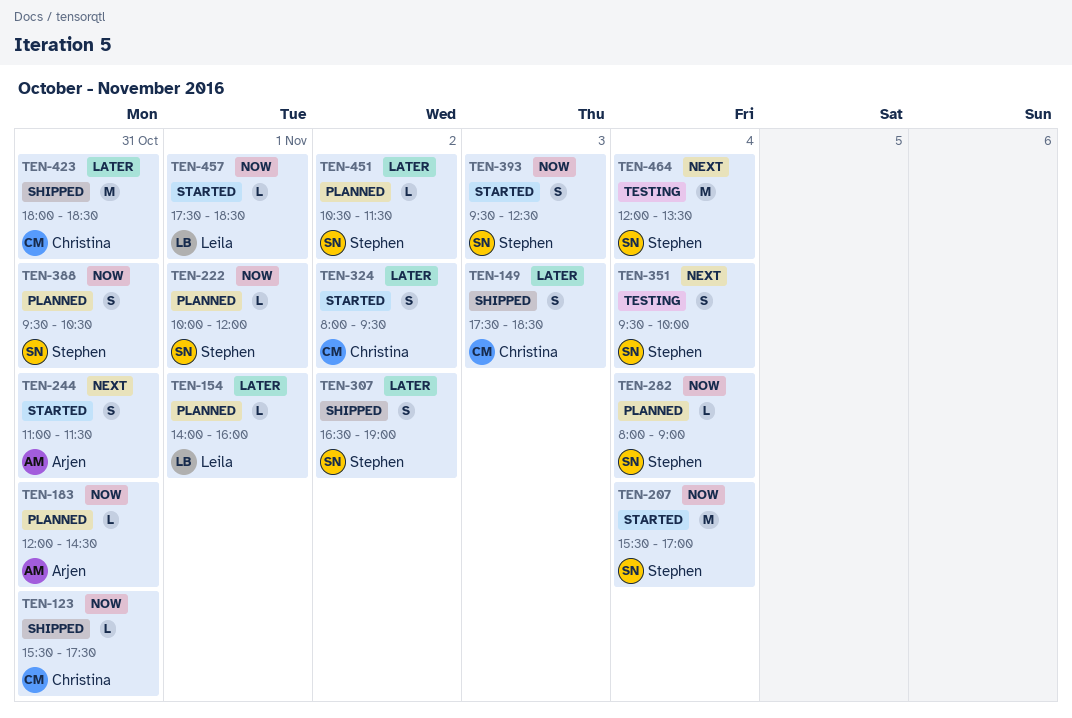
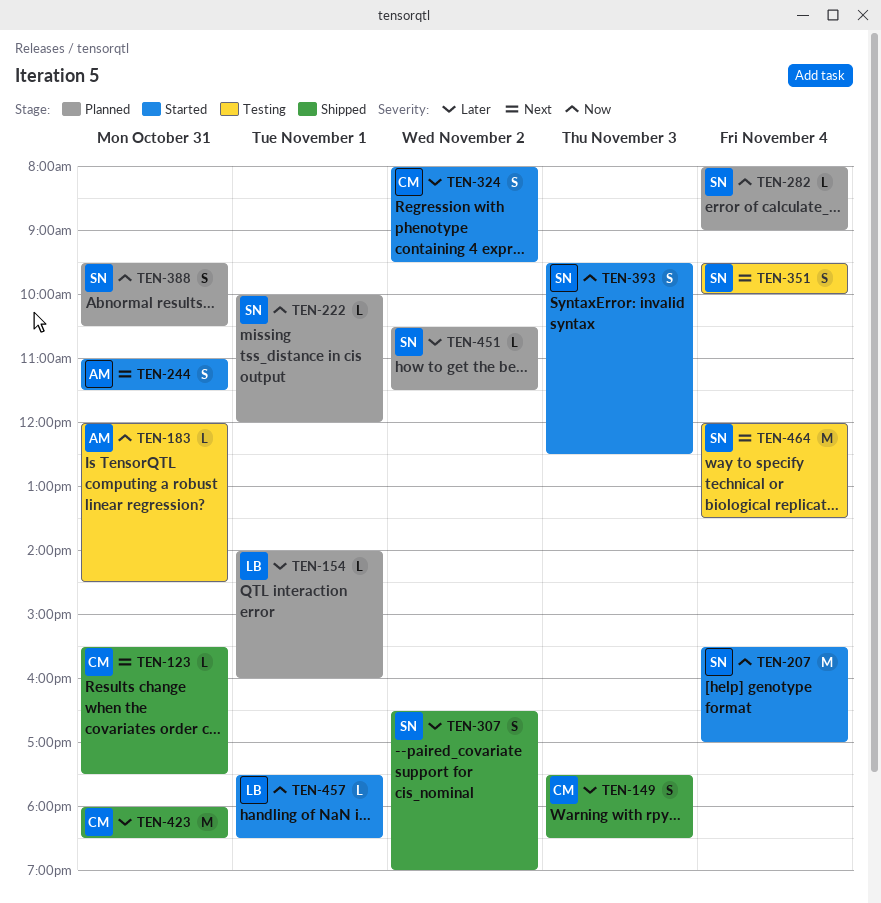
TEN-123, priority: Now -> Next
TEN-183, status: Planned -> Testing

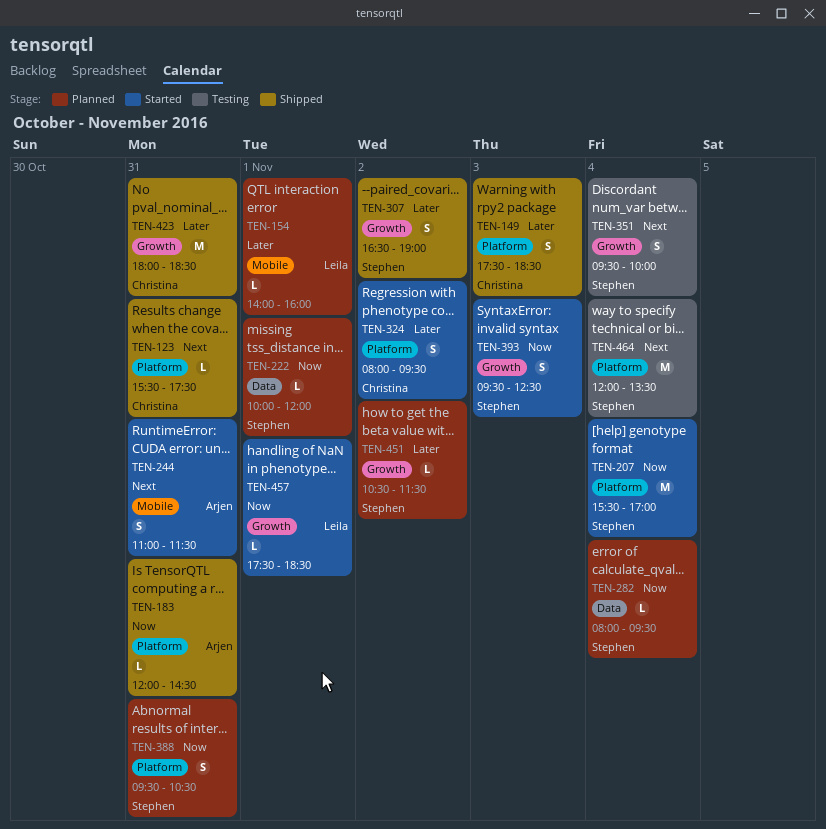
TEN-183, status: Testing -> Shipped
TEN-282, ends: 09:00 -> 09:30

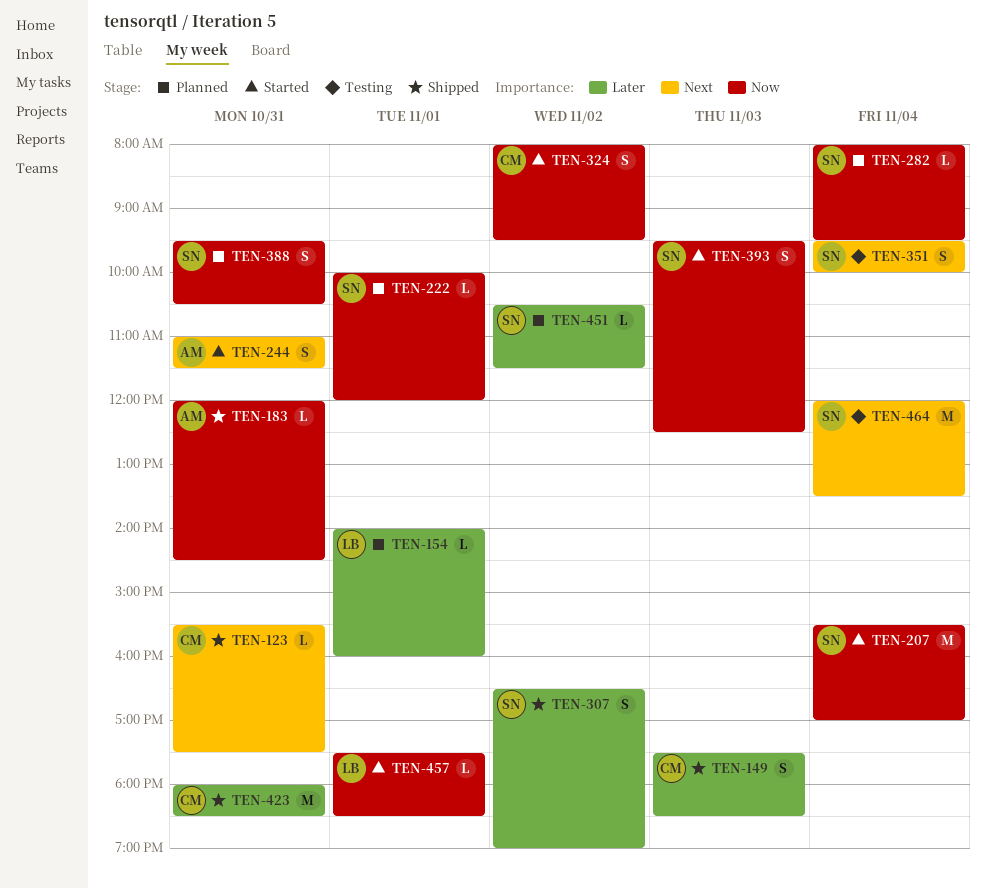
TEN-324, priority: Later -> Now

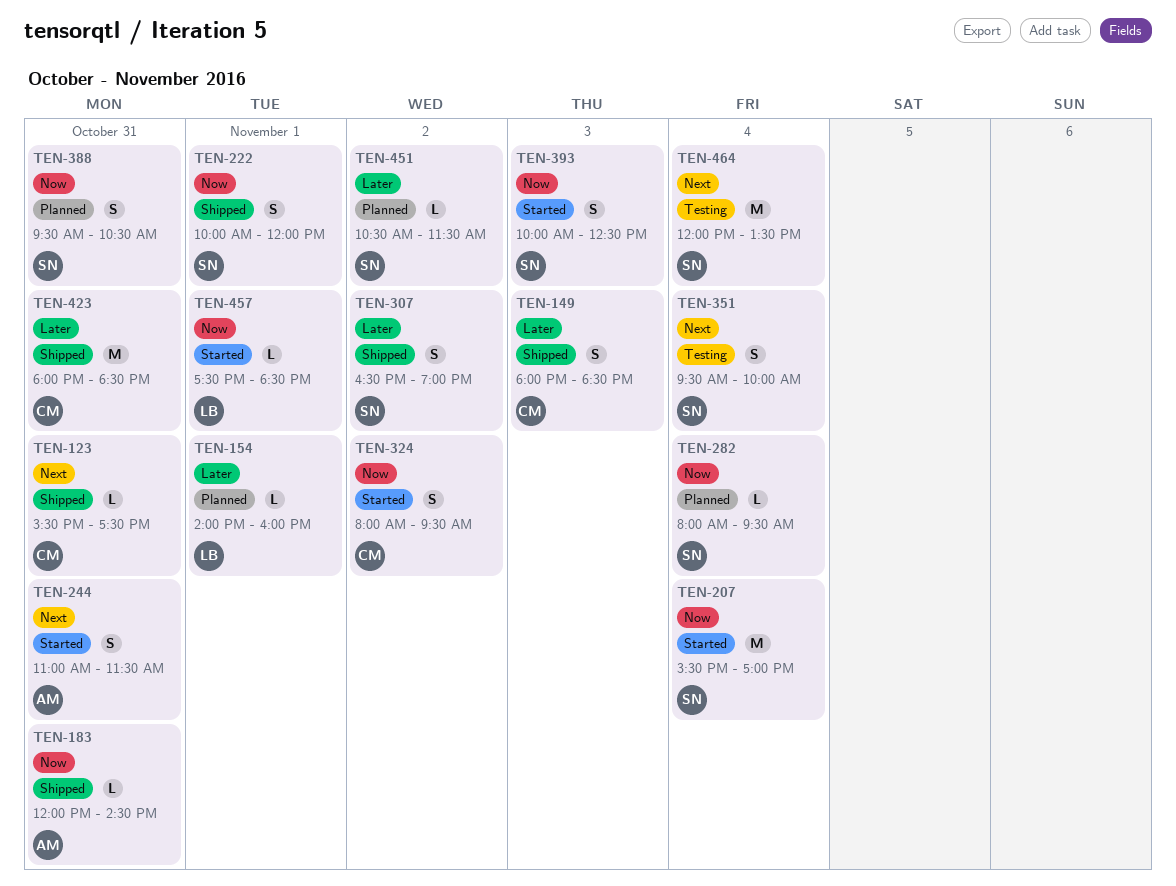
TEN-149, begins: 17:30 -> 18:00
TEN-222, status: Planned -> Shipped
TEN-222, estimate: L -> S
TEN-393, begins: 09:30 -> 10:00

